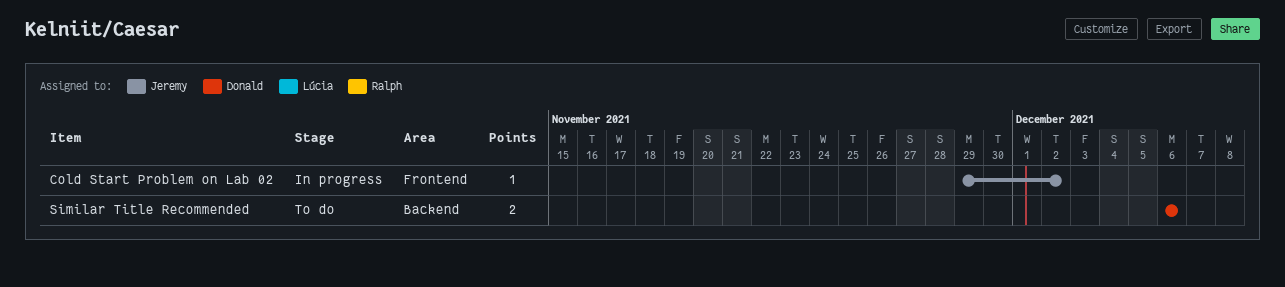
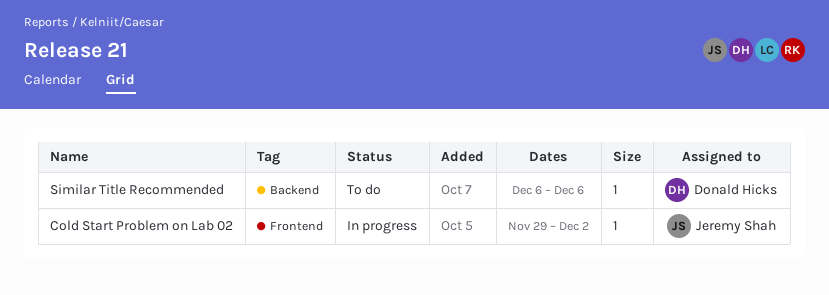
Similar Title Recommended, estimate: 2 -> 1

